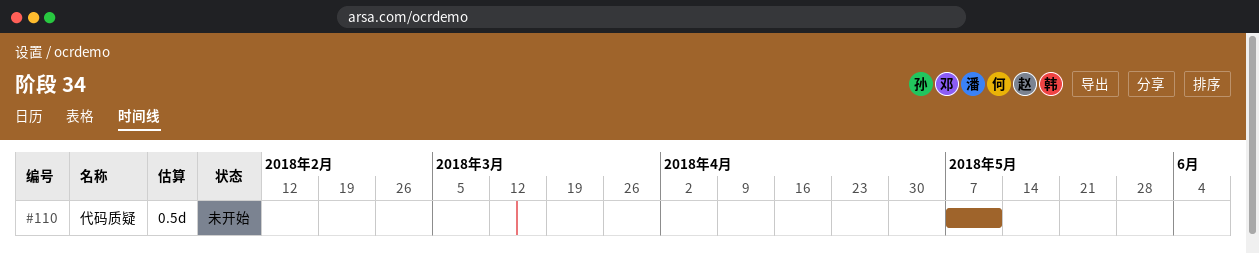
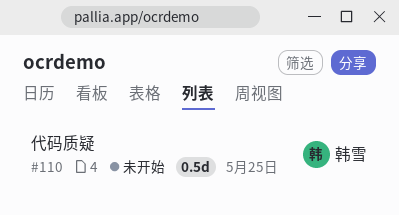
#110, due: May 11 -> May 25

